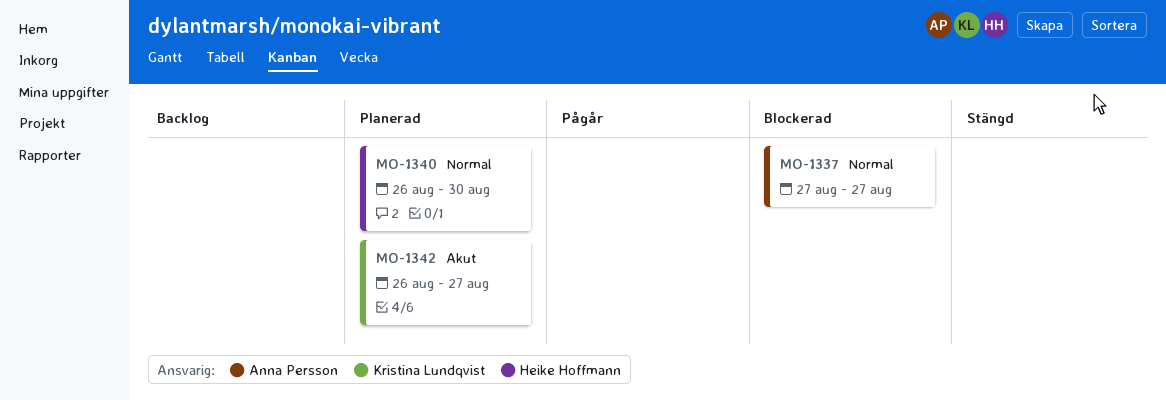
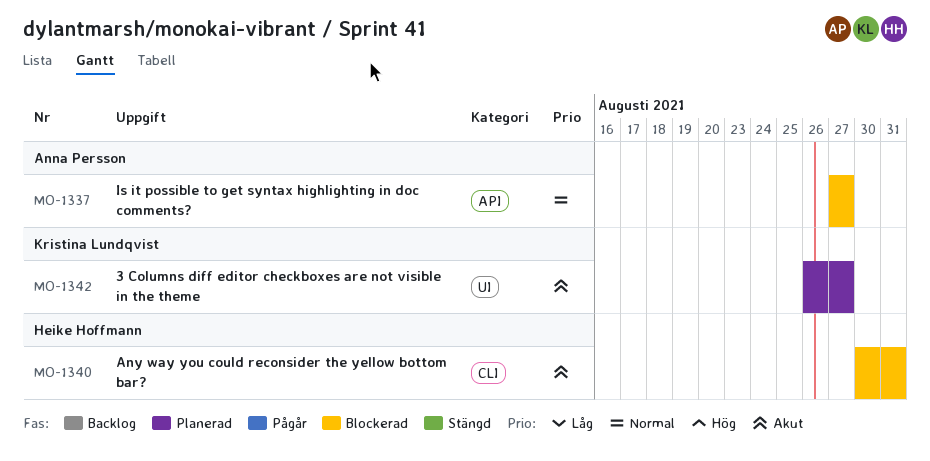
MO-1340, status: Planerad -> Blockerad
MO-1340, priority: Normal -> Akut
MO-1340, start: Aug 26 -> Aug 30
MO-1340, due: Aug 30 -> Aug 31

